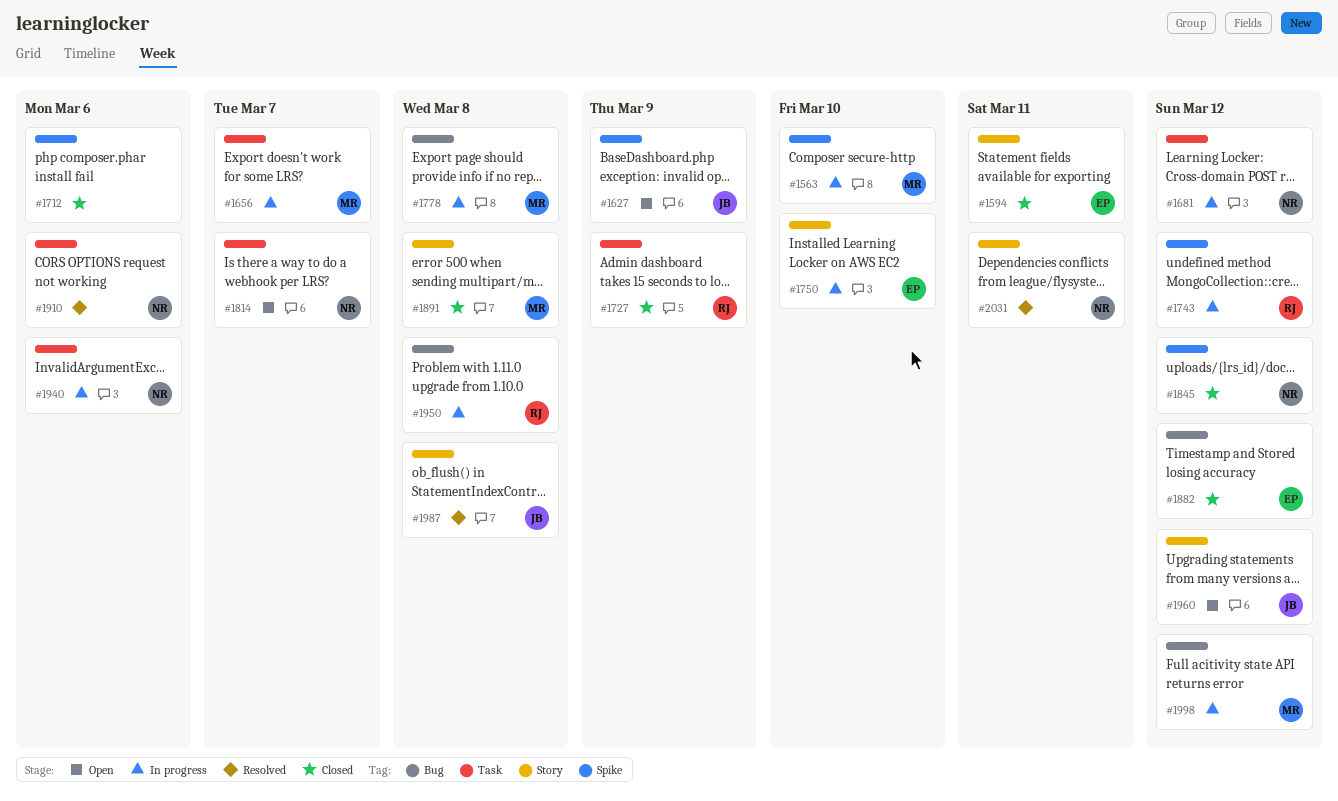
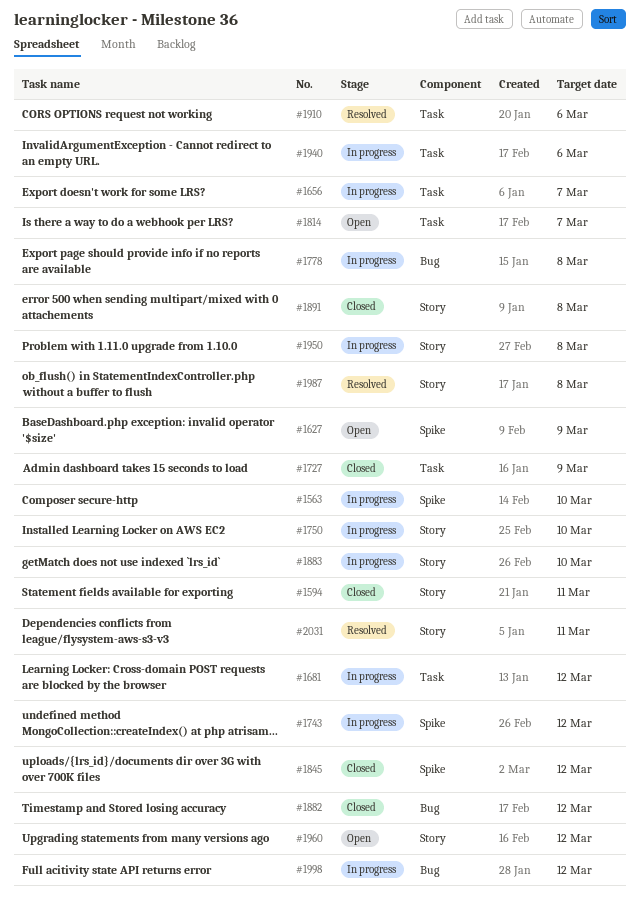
#1712: present -> none
#1883: none -> present
#1950, label: Bug -> Story

